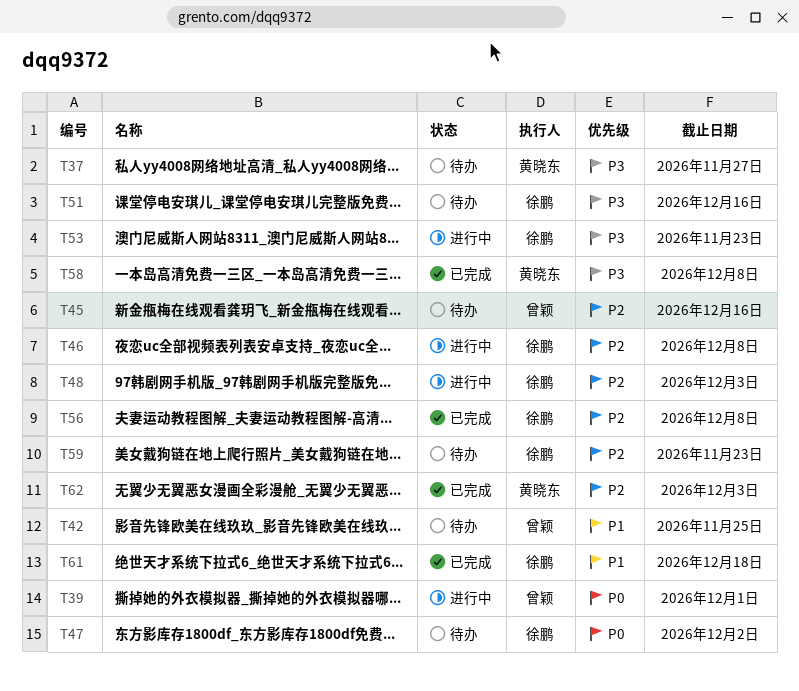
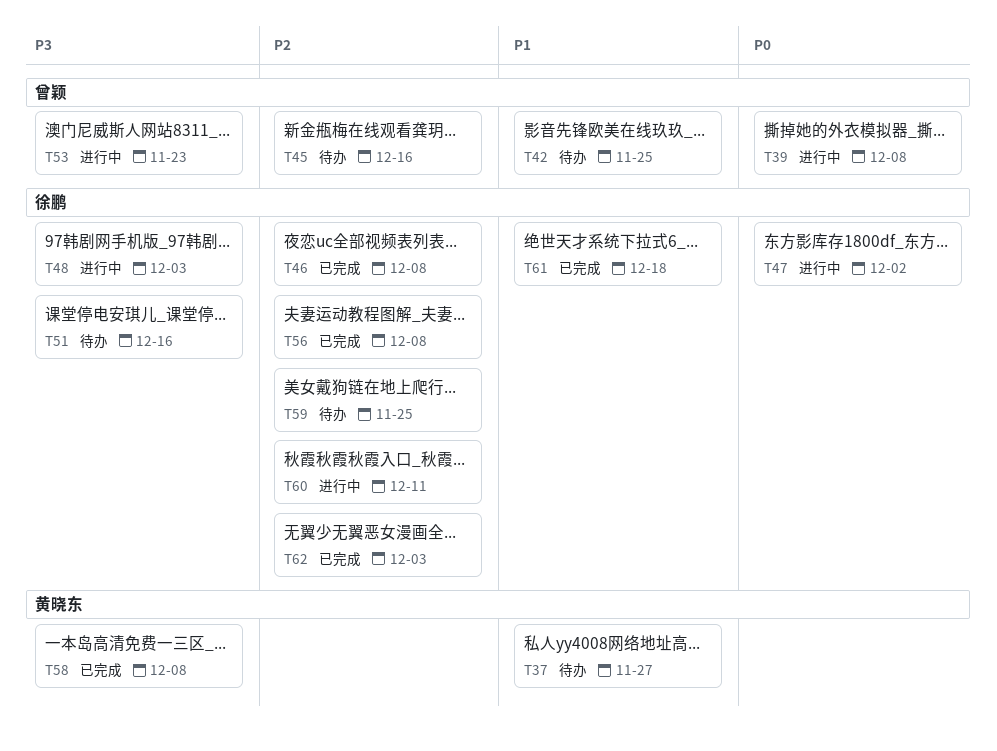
T37, priority: P3 -> P1
T39, due: Dec 1 -> Dec 8
T46, status: 进行中 -> 已完成
T47, status: 待办 -> 进行中
T48, priority: P2 -> P3
T53, owner: 徐鹏 -> 曾颖
T59, due: Nov 23 -> Nov 25
T60: none -> present
T62, owner: 黄晓东 -> 徐鹏

